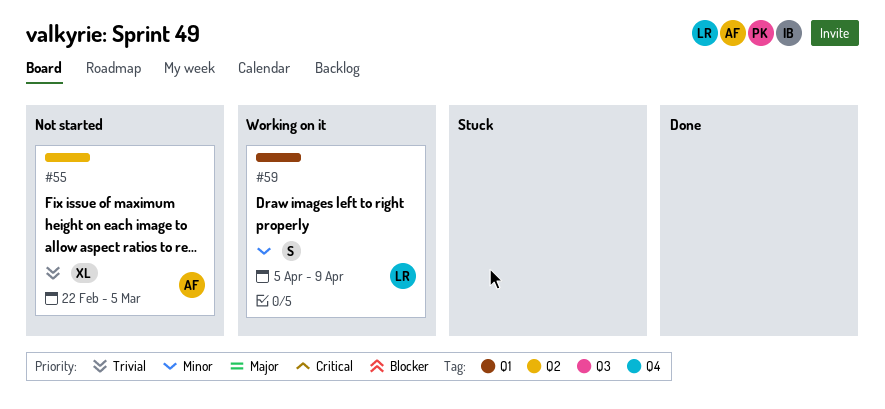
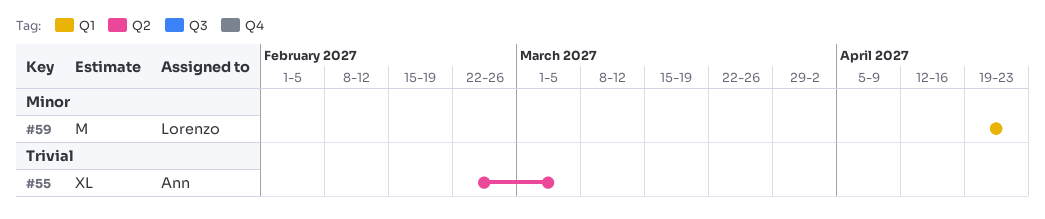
#59, estimate: S -> M
#59, start: Apr 5 -> Apr 19
#59, due: Apr 9 -> Apr 23

